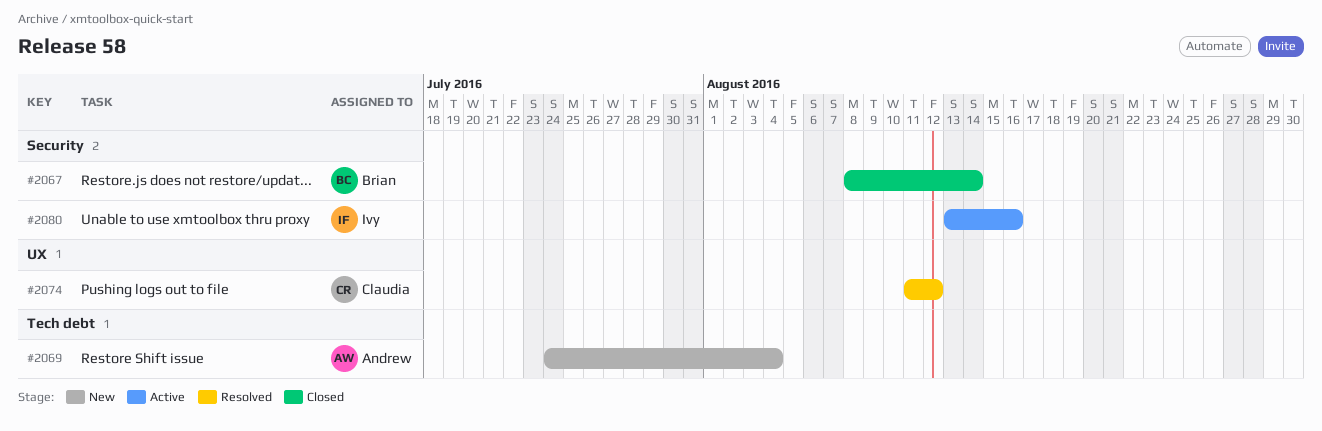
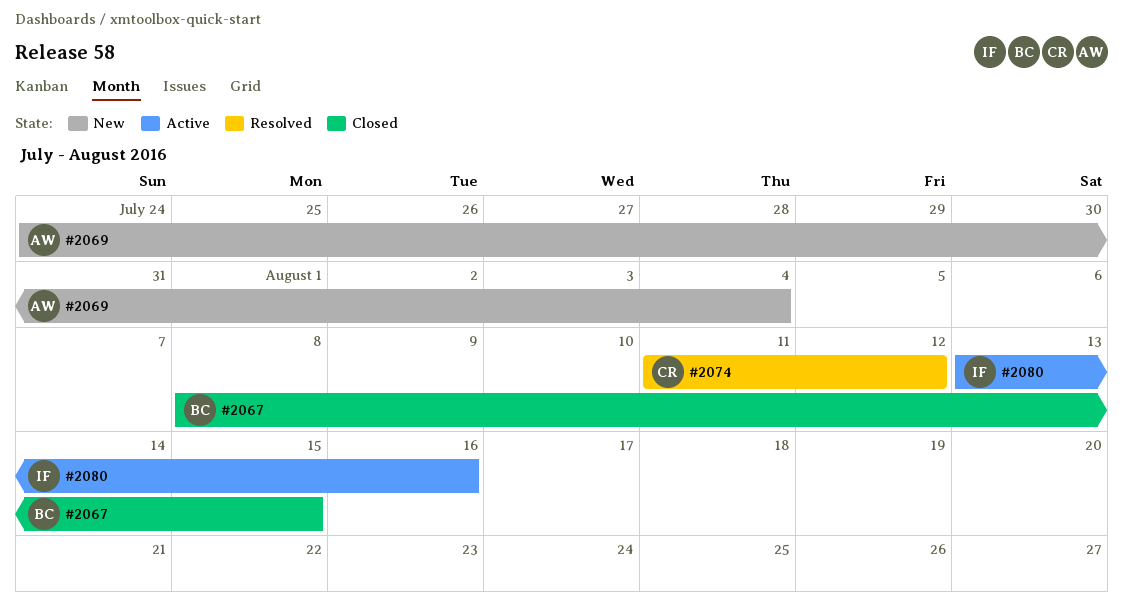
#2067, due: Aug 14 -> Aug 15

